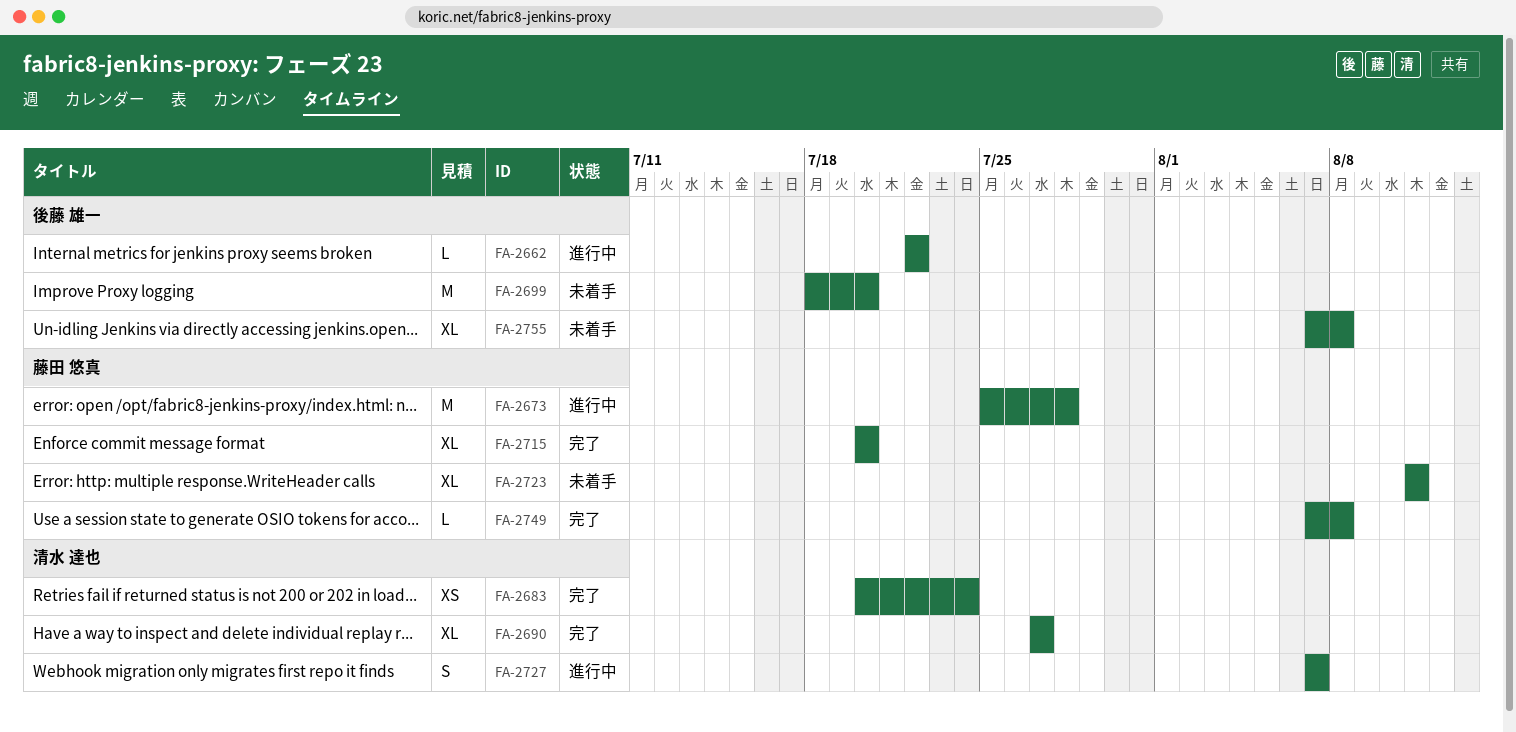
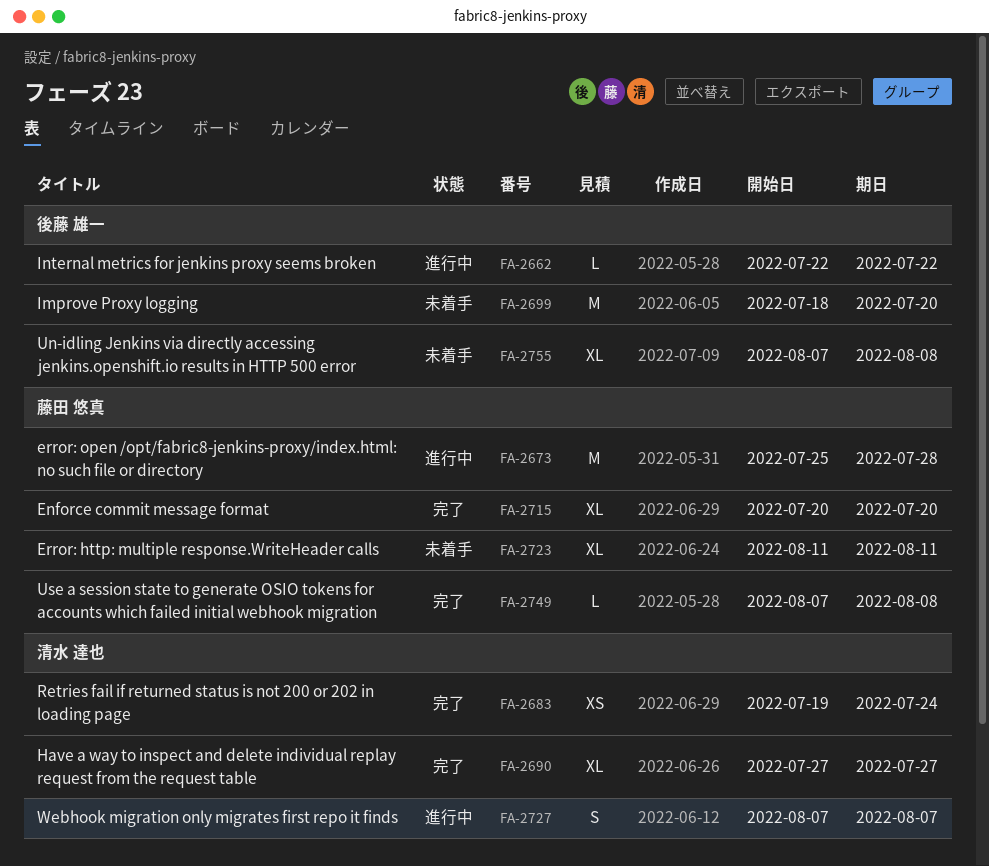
FA-2683, start: Jul 20 -> Jul 19

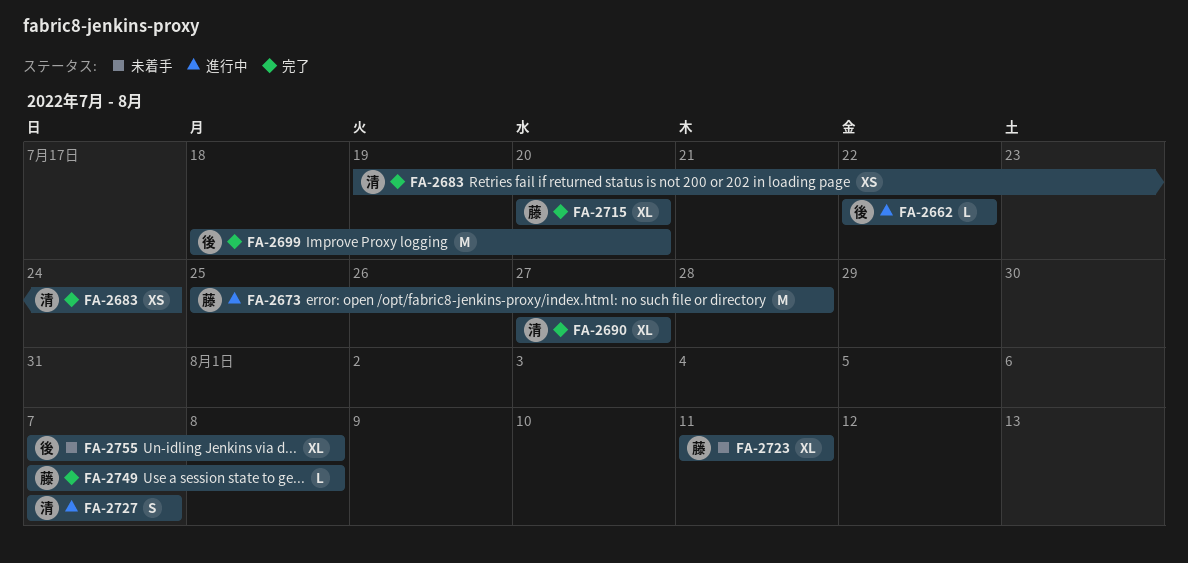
FA-2699, status: 未着手 -> 完了

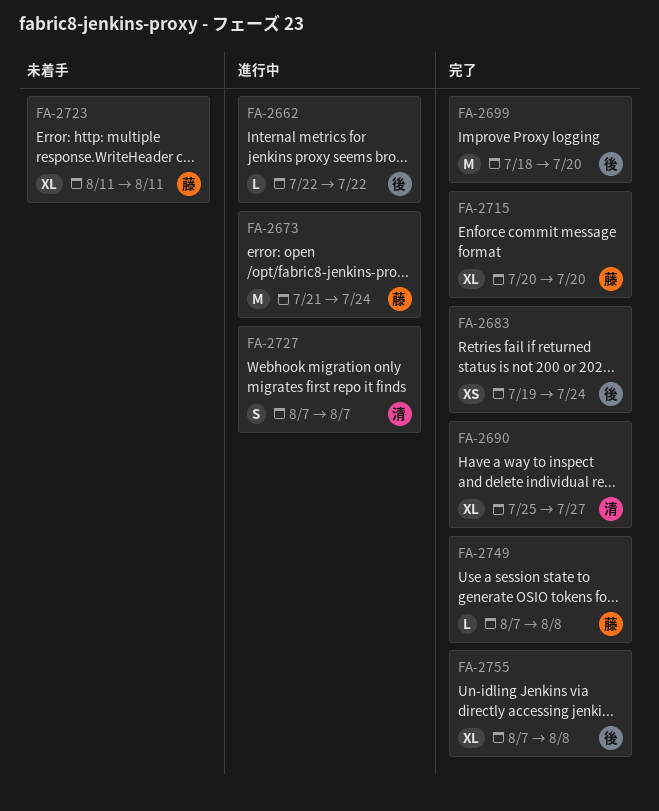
FA-2673, start: Jul 25 -> Jul 21
FA-2673, due: Jul 28 -> Jul 24
FA-2683, owner: 清 -> 後
FA-2690, start: Jul 27 -> Jul 25
FA-2755, status: 未着手 -> 完了

